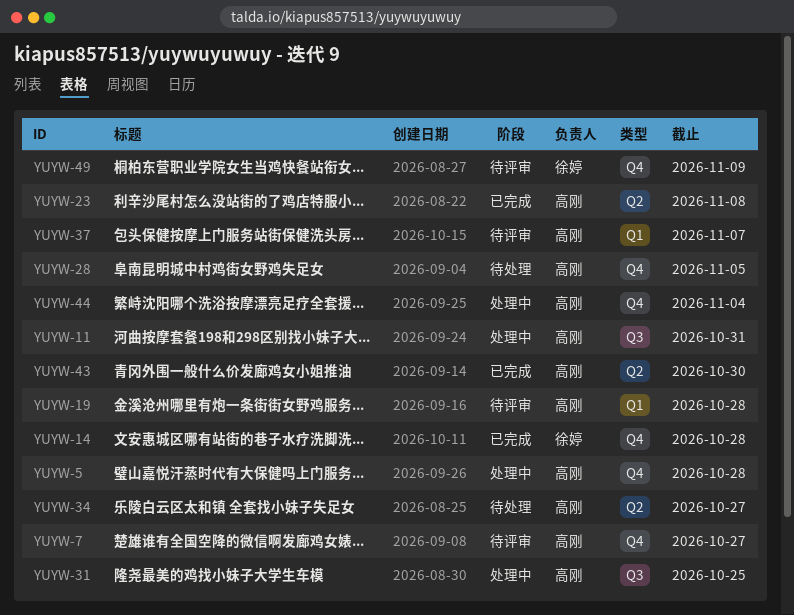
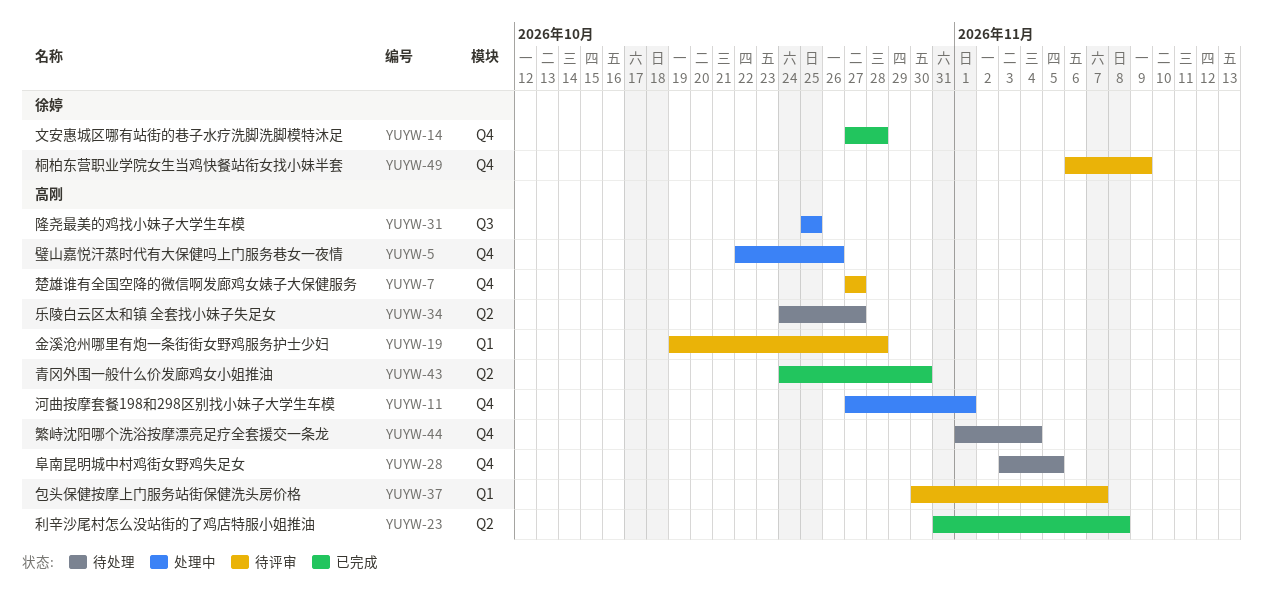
YUYW-5, due: Oct 28 -> Oct 26
YUYW-11, label: Q3 -> Q4
YUYW-11, due: Oct 31 -> Nov 1
YUYW-44, status: 处理中 -> 待处理

